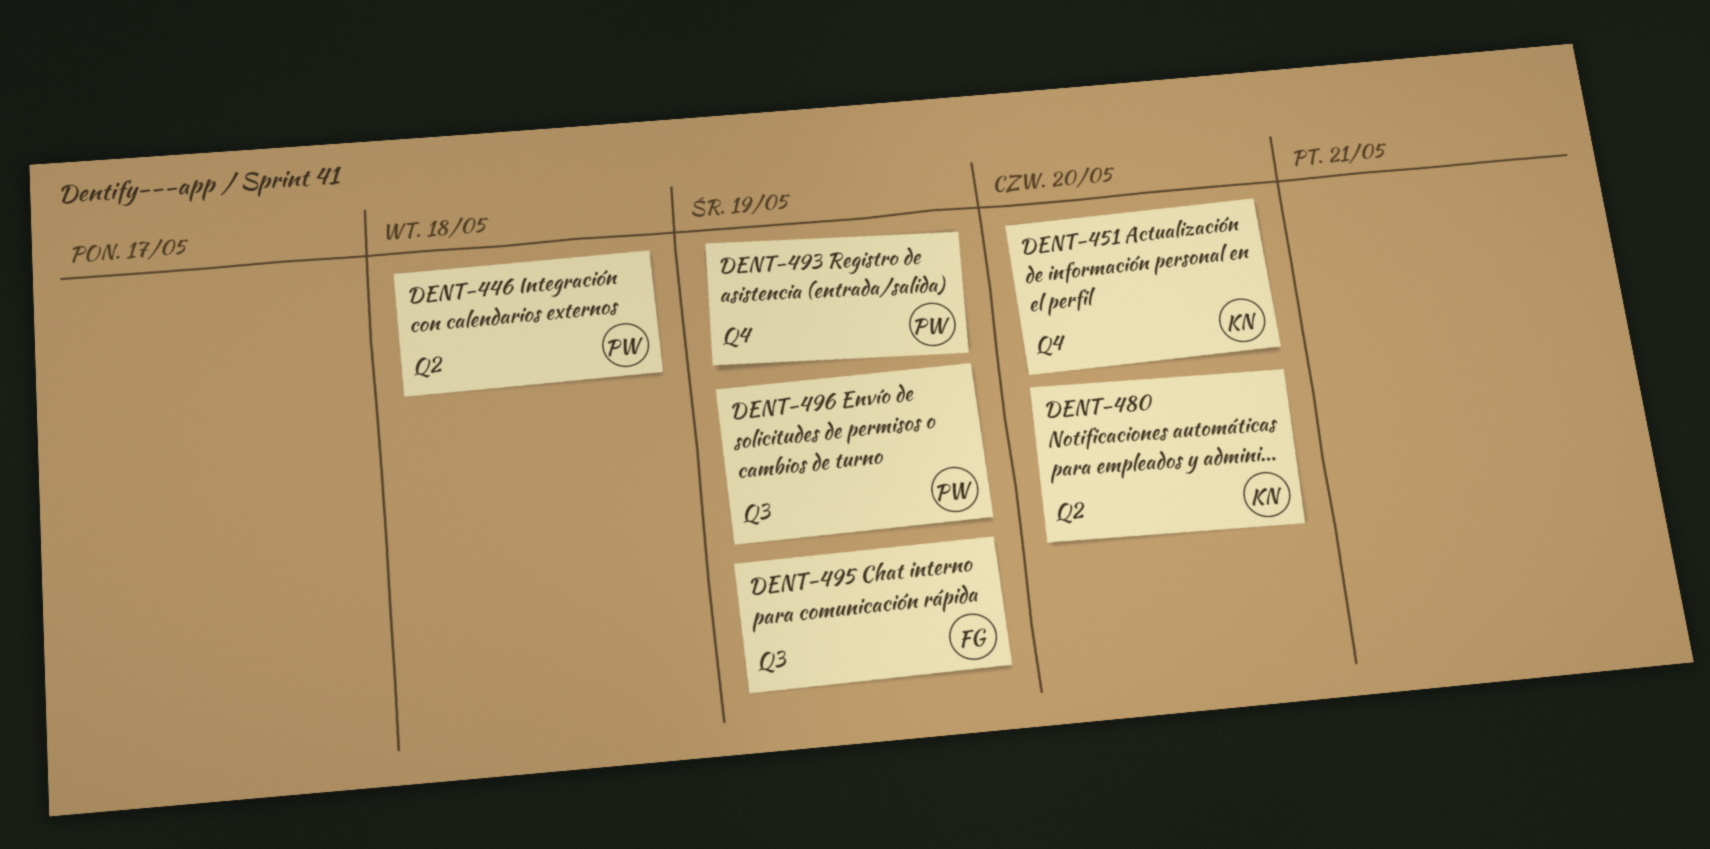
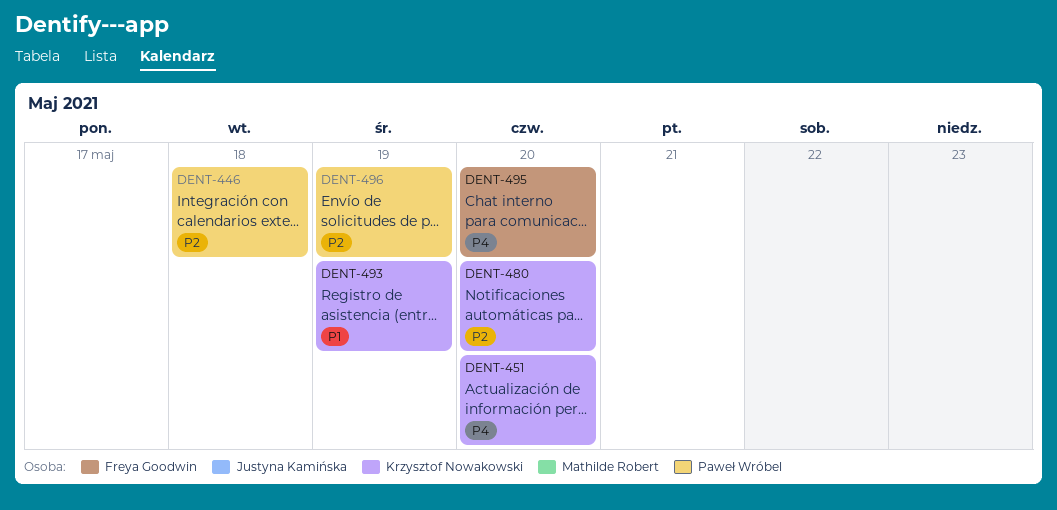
DENT-493, owner: Paweł Wróbel -> Krzysztof Nowakowski
DENT-495, due: May 19 -> May 20

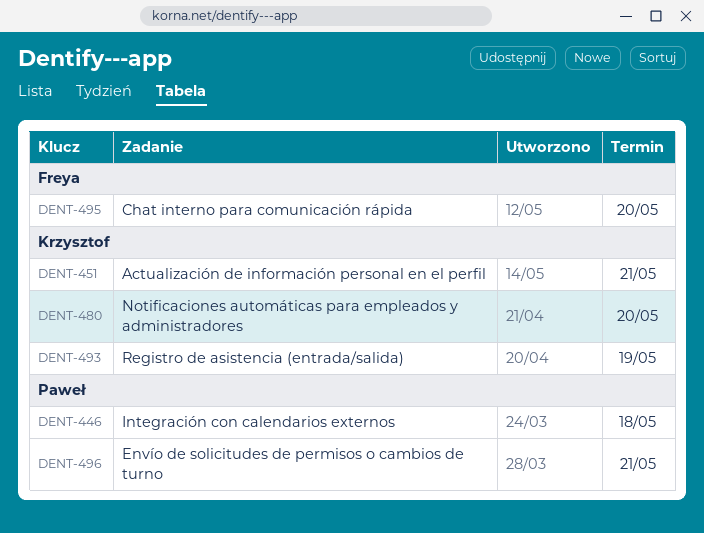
DENT-451, due: May 20 -> May 21
DENT-496, due: May 19 -> May 21

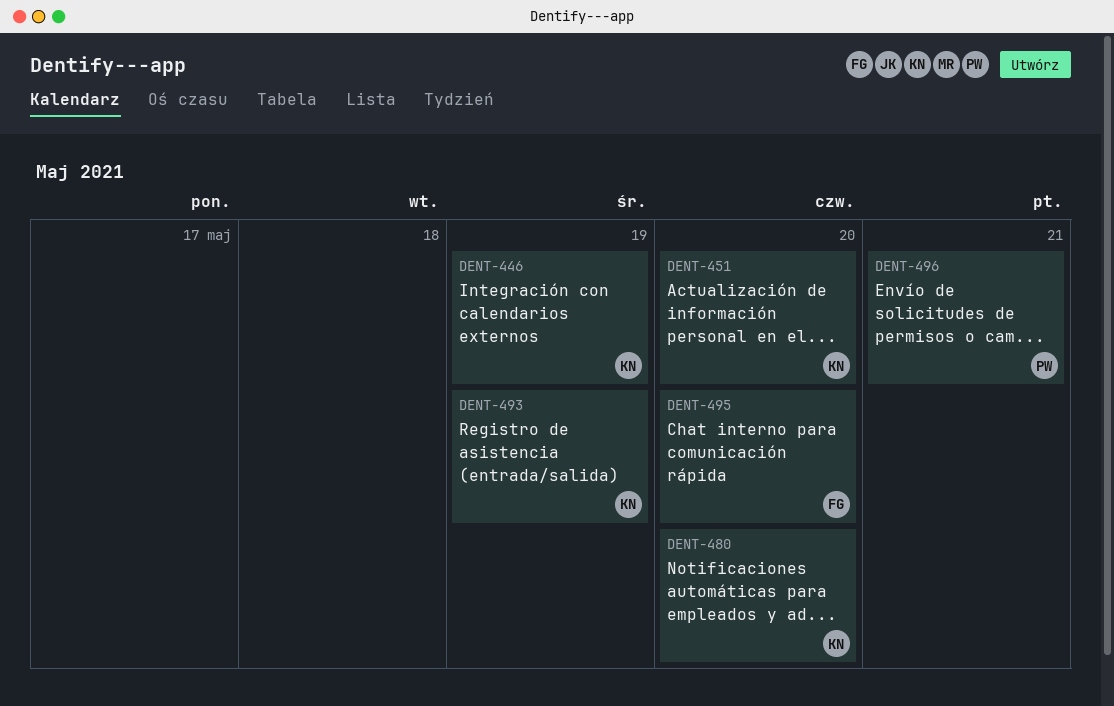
DENT-446, owner: Paweł -> Krzysztof
DENT-446, due: May 18 -> May 19
DENT-451, due: May 21 -> May 20

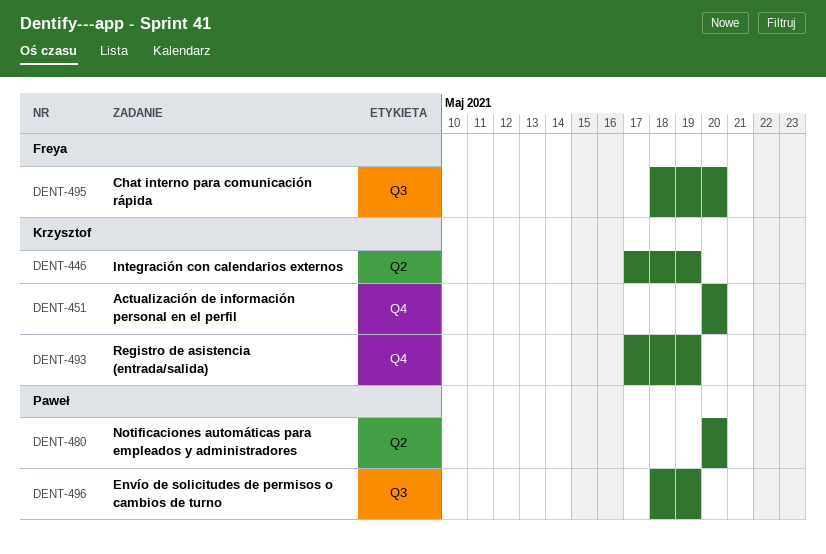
DENT-480, owner: Krzysztof -> Paweł
DENT-496, due: May 21 -> May 19

